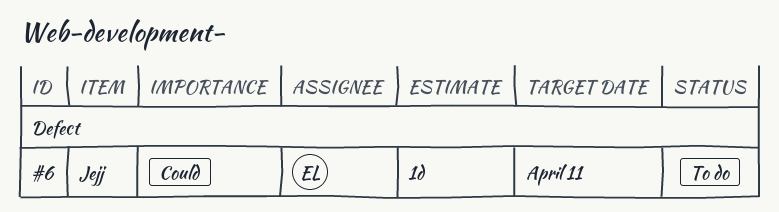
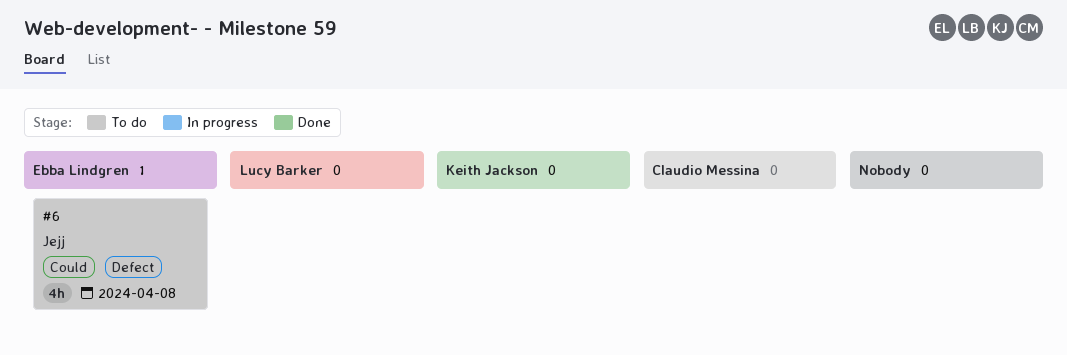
#6, estimate: 1d -> 4h
#6, due: Apr 11 -> Apr 8

